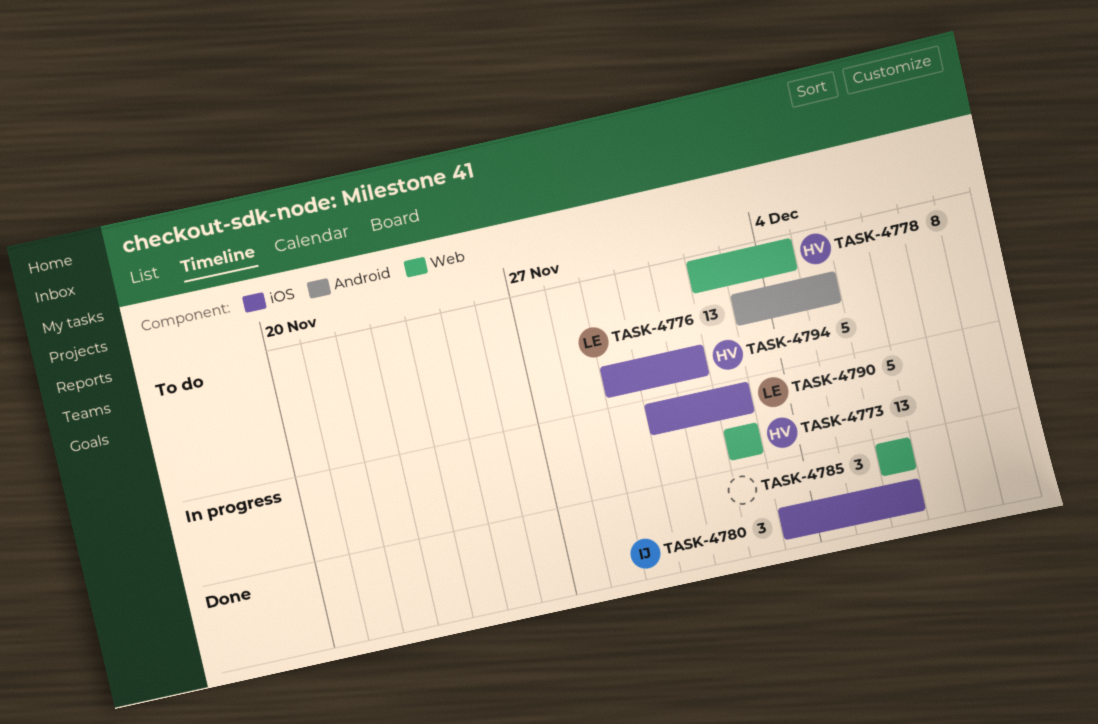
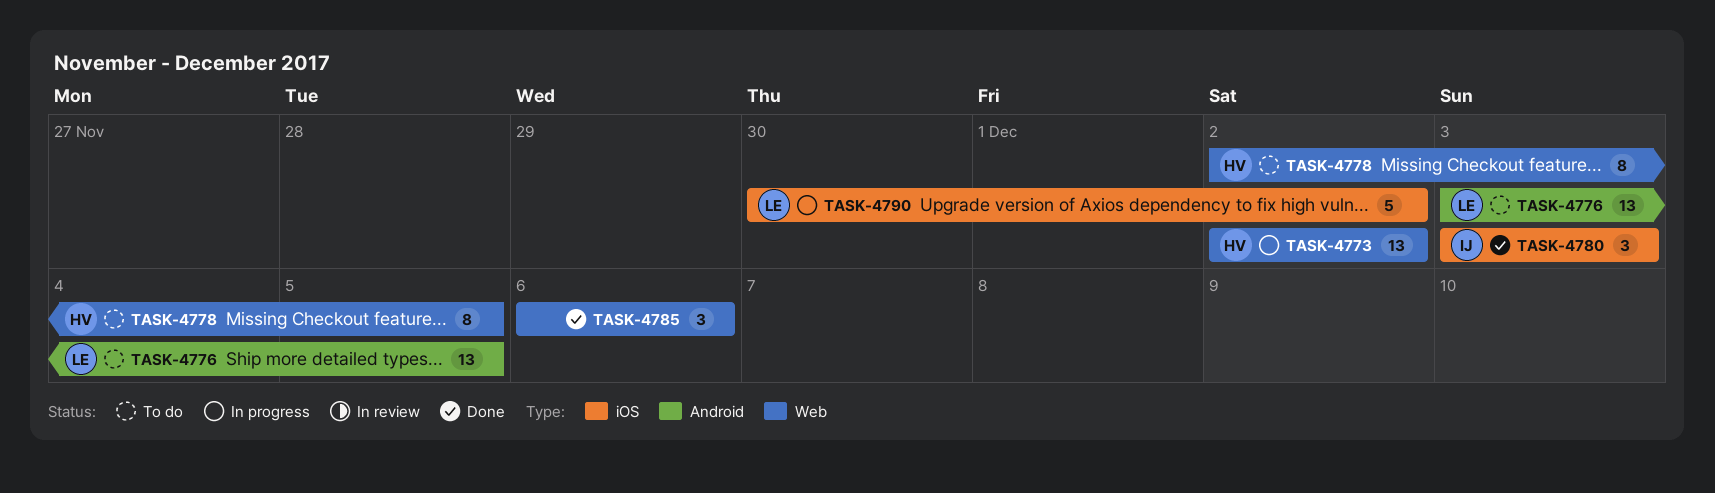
TASK-4778, due: Dec 4 -> Dec 5
TASK-4780, due: Dec 6 -> Dec 3
TASK-4794: present -> none

